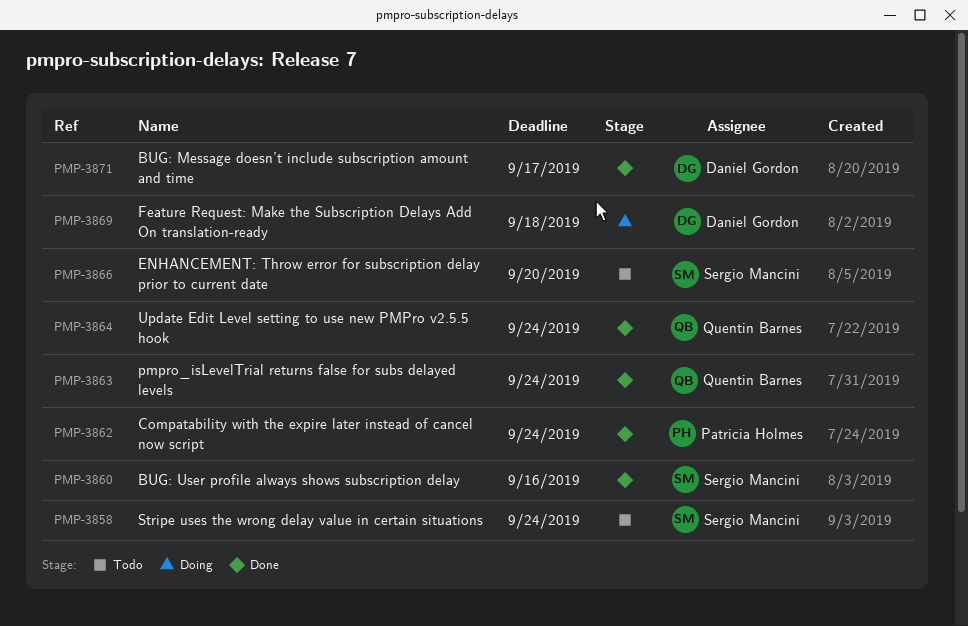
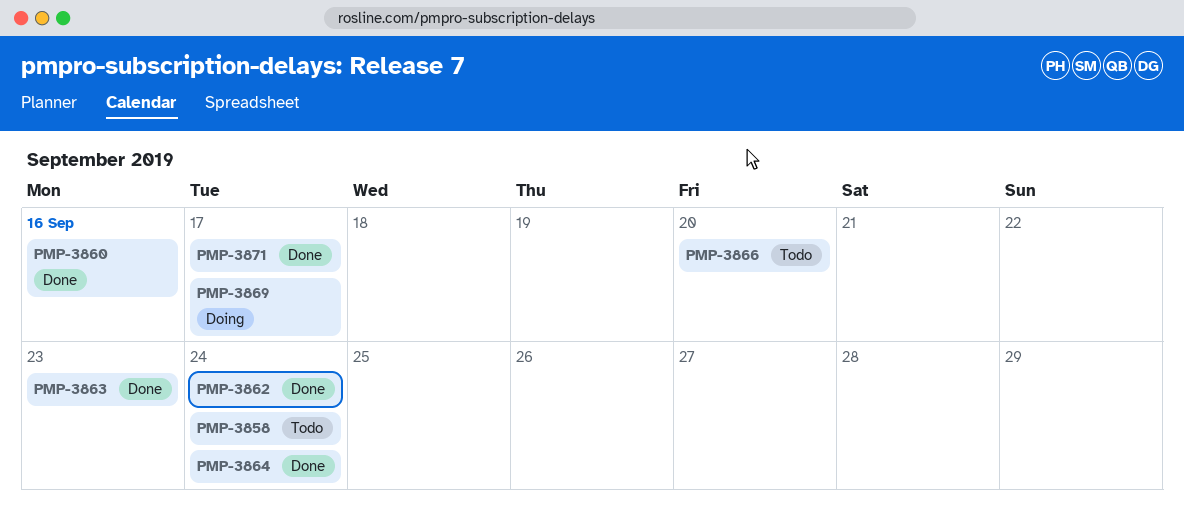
PMP-3863, due: Sep 24 -> Sep 23
PMP-3869, due: Sep 18 -> Sep 17

